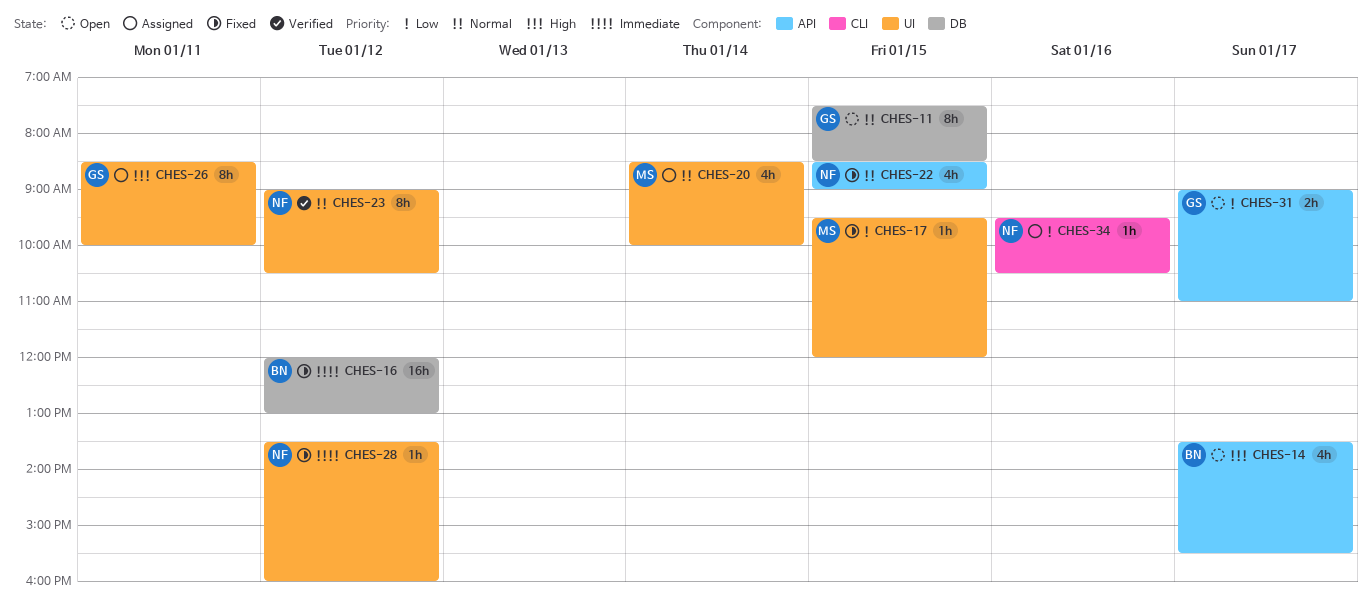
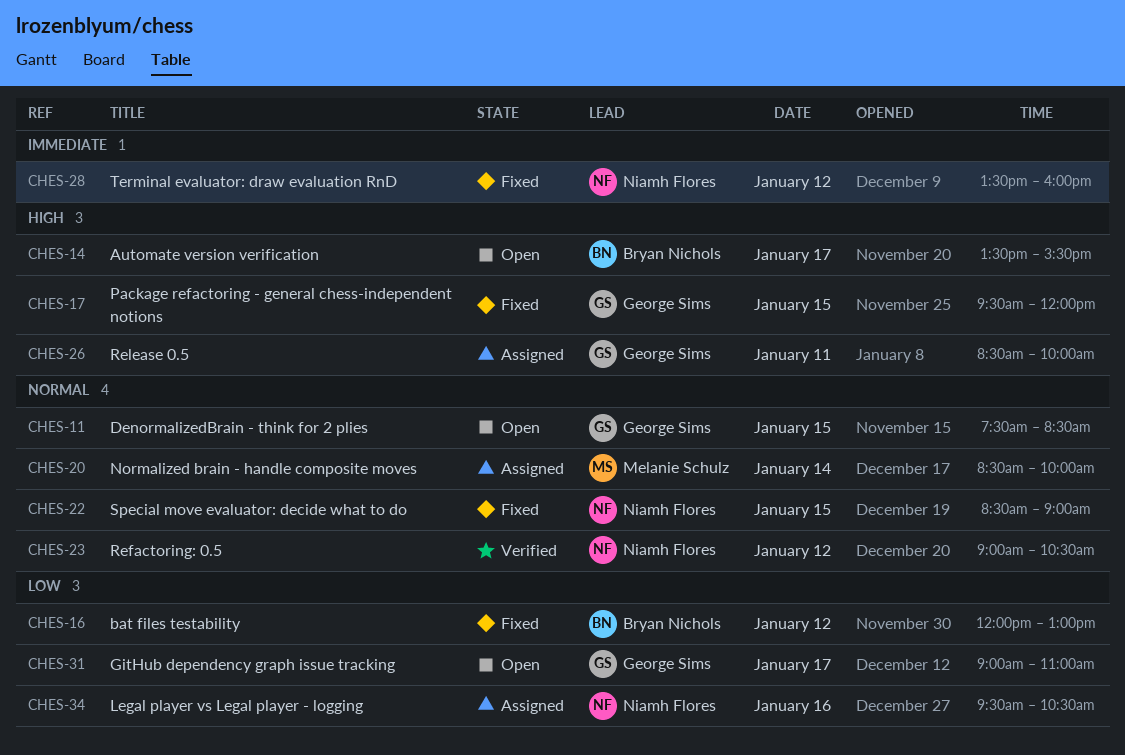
CHES-16, priority: Immediate -> Low
CHES-17, owner: Melanie Schulz -> George Sims
CHES-17, priority: Low -> High

